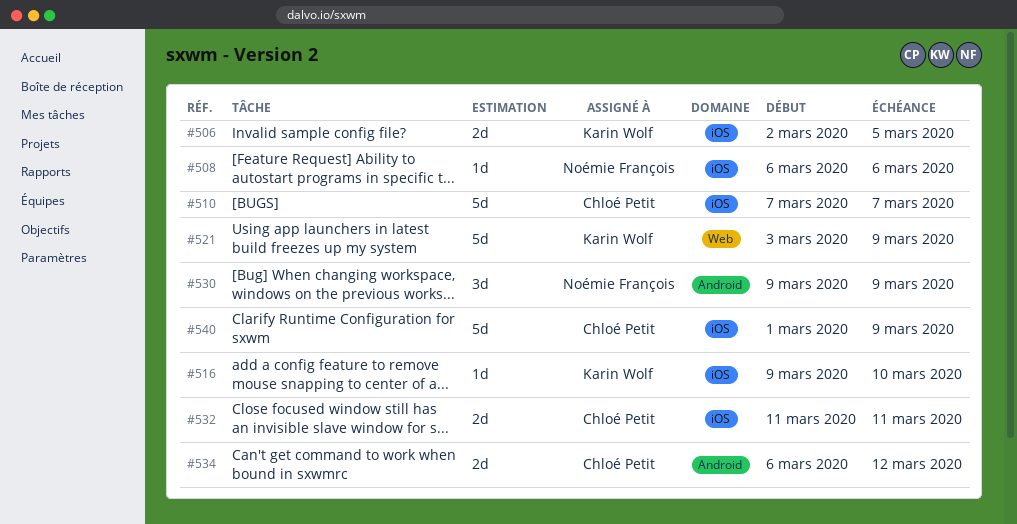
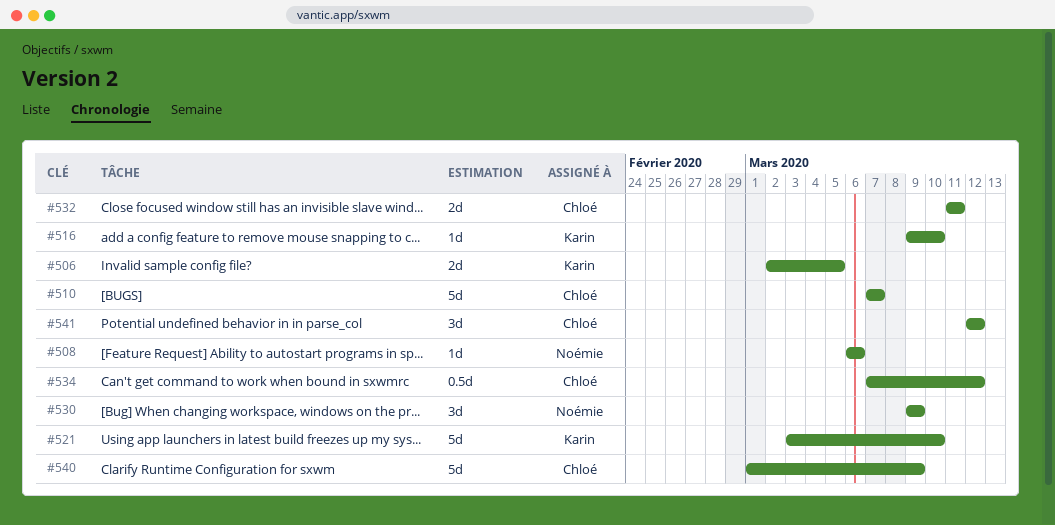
#521, due: Mar 9 -> Mar 10
#534, estimate: 2d -> 0.5d
#534, start: Mar 6 -> Mar 7
#541: none -> present

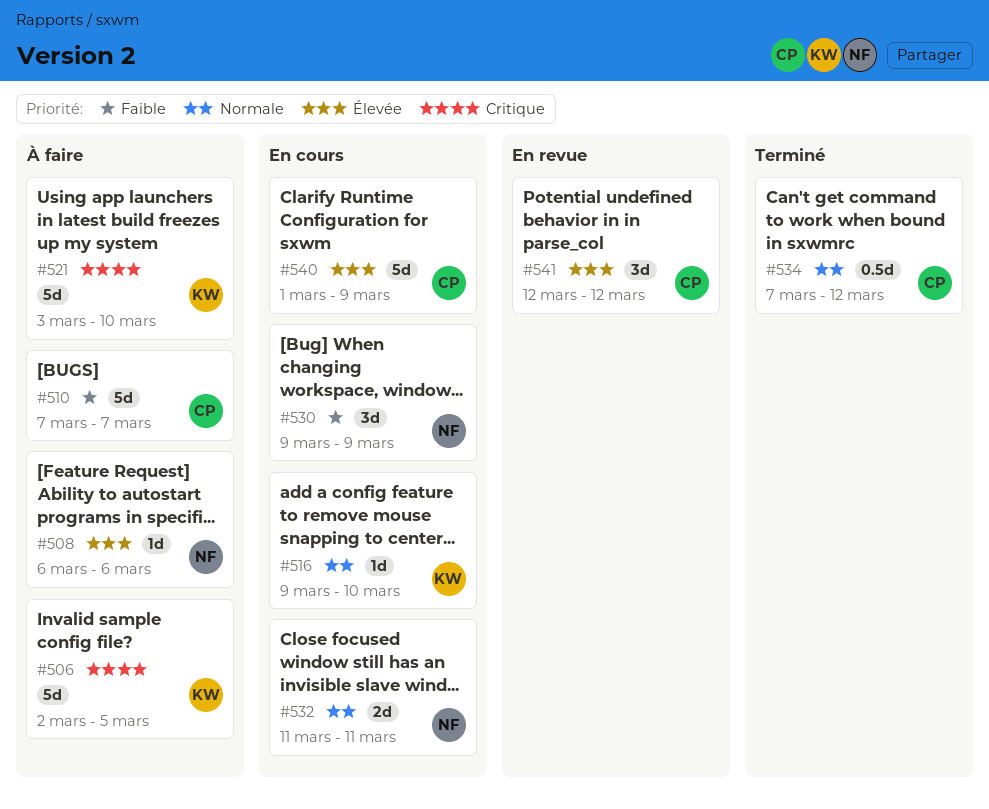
#506, estimate: 2d -> 5d
#532, owner: Chloé -> Noémie

